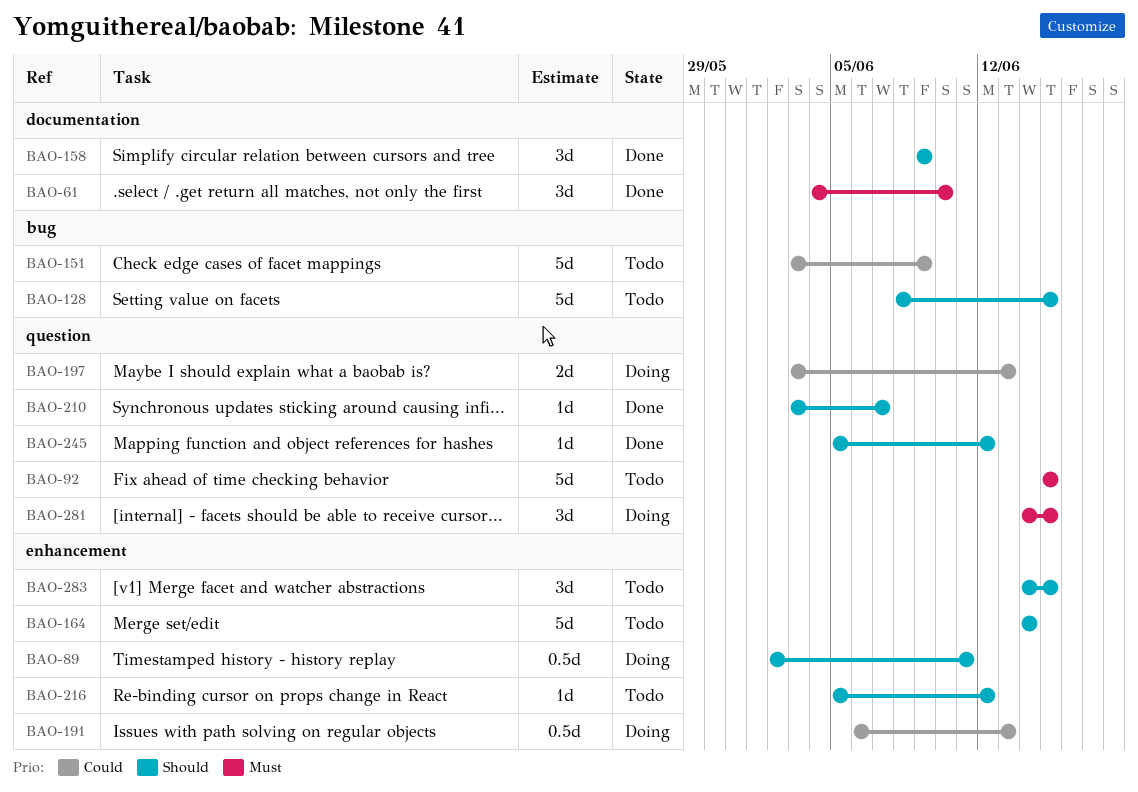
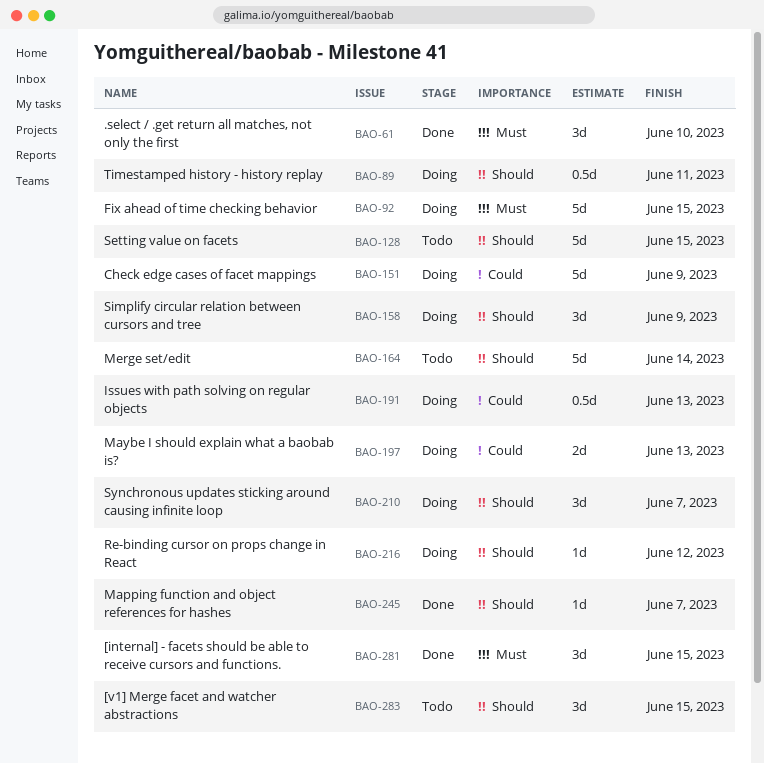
BAO-92, status: Todo -> Doing
BAO-151, status: Todo -> Doing
BAO-158, status: Done -> Doing
BAO-210, status: Done -> Doing
BAO-210, estimate: 1d -> 3d
BAO-216, status: Todo -> Doing
BAO-245, due: Jun 12 -> Jun 7
BAO-281, status: Doing -> Done

